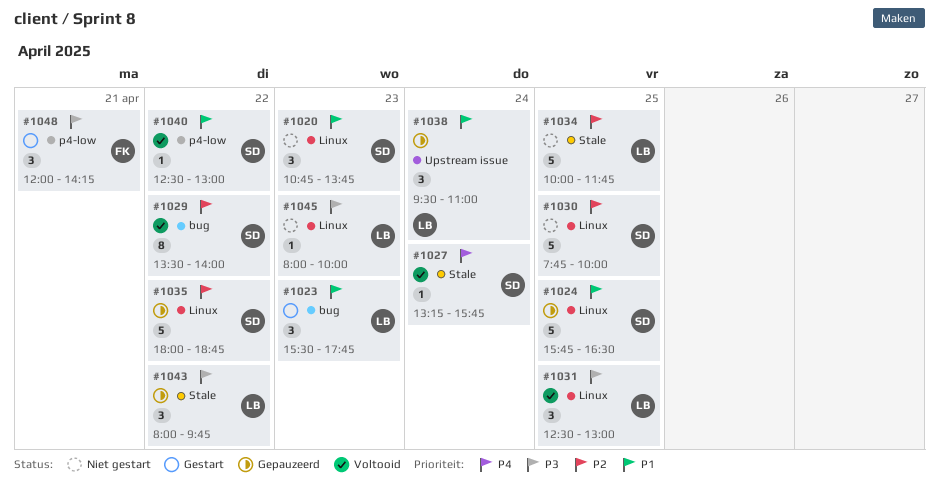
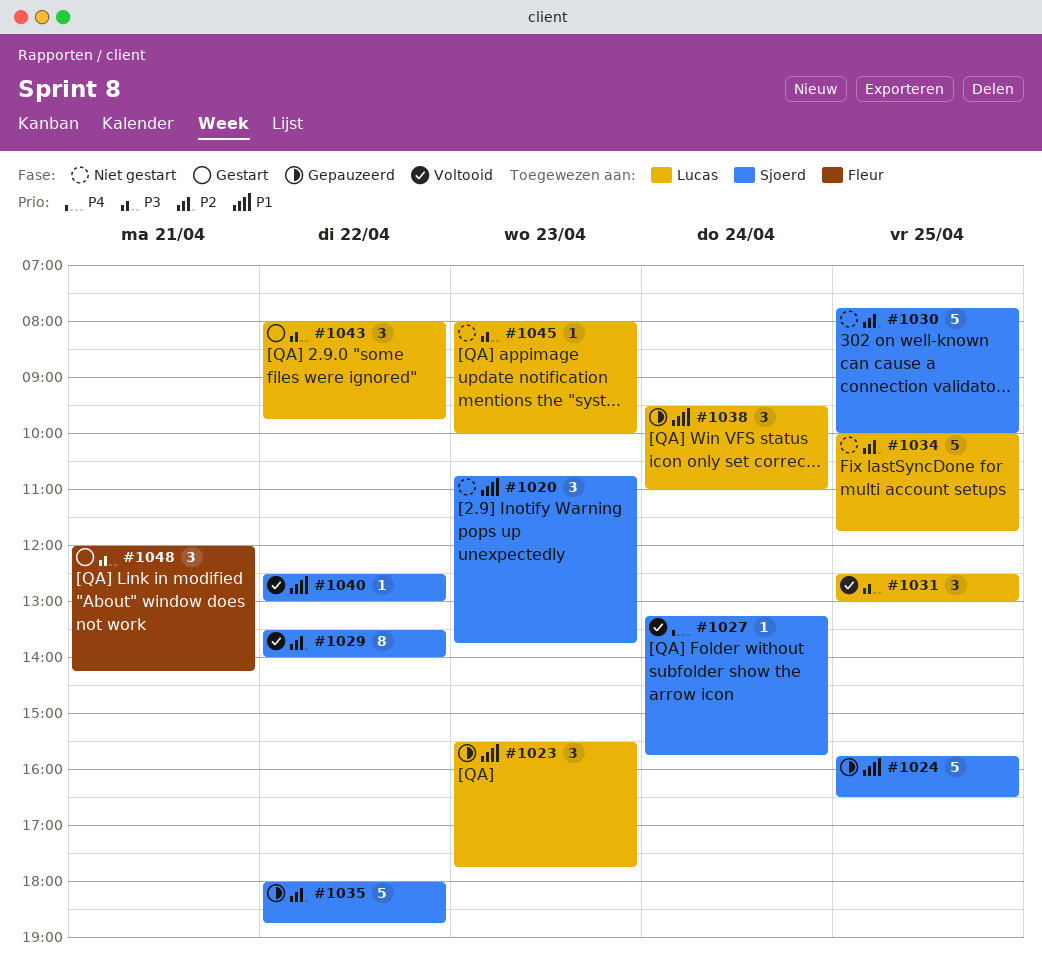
#1023, status: Gestart -> Gepauzeerd
#1043, status: Gepauzeerd -> Gestart

